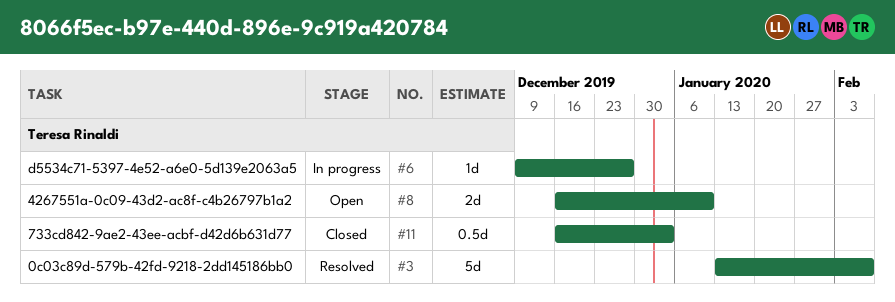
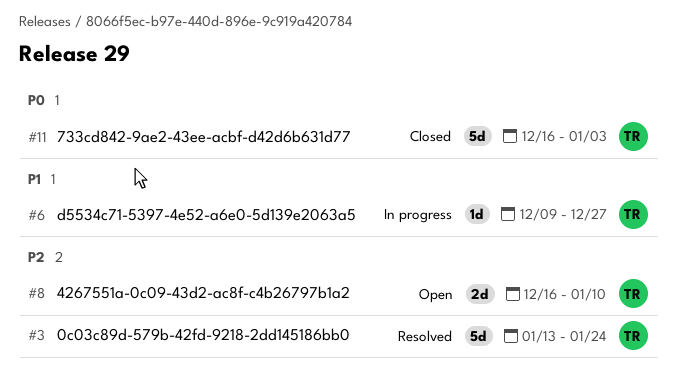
#3, due: Feb 7 -> Jan 24
#11, estimate: 0.5d -> 5d

